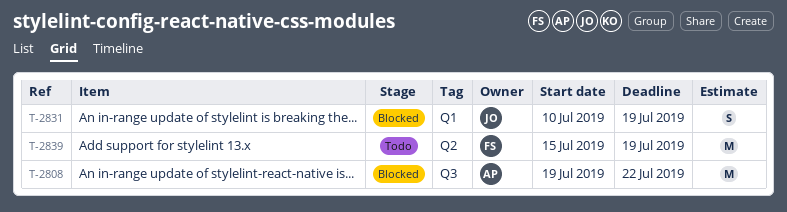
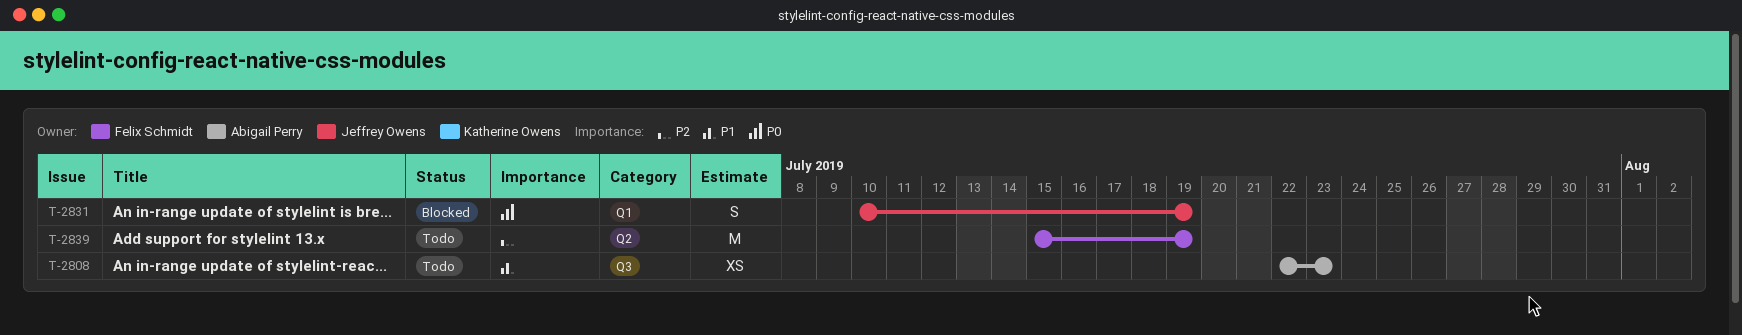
T-2808, status: Blocked -> Todo
T-2808, estimate: M -> XS
T-2808, start: Jul 19 -> Jul 22
T-2808, due: Jul 22 -> Jul 23

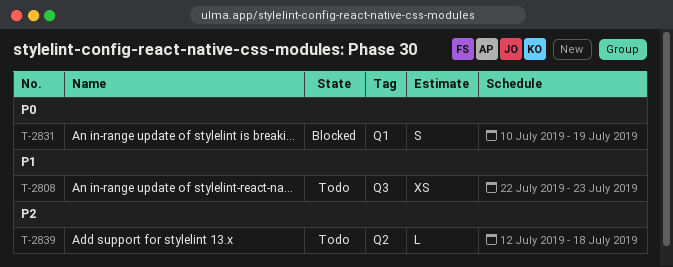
T-2839, estimate: M -> L
T-2839, start: Jul 15 -> Jul 12
T-2839, due: Jul 19 -> Jul 18

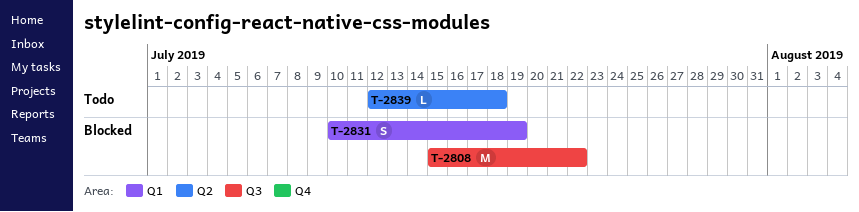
T-2808, status: Todo -> Blocked
T-2808, estimate: XS -> M
T-2808, start: Jul 22 -> Jul 15
T-2808, due: Jul 23 -> Jul 22

